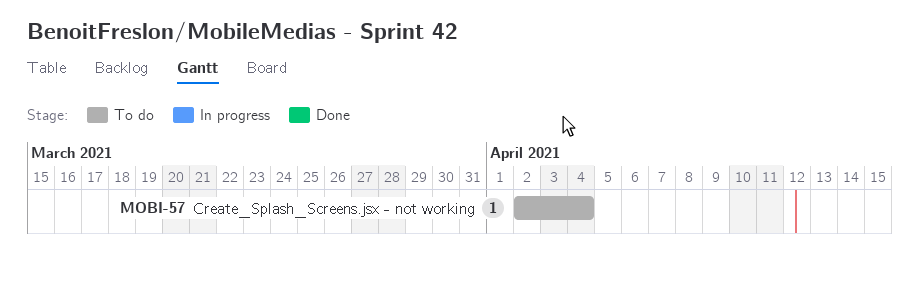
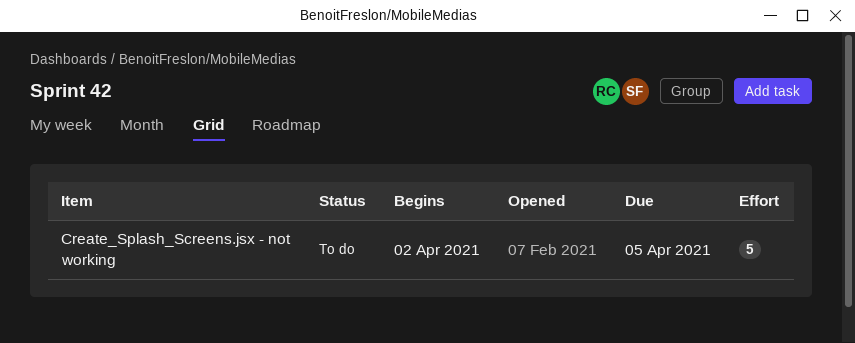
Create_Splash_Screens.jsx - not working, estimate: 1 -> 5
Create_Splash_Screens.jsx - not working, due: Apr 4 -> Apr 5

